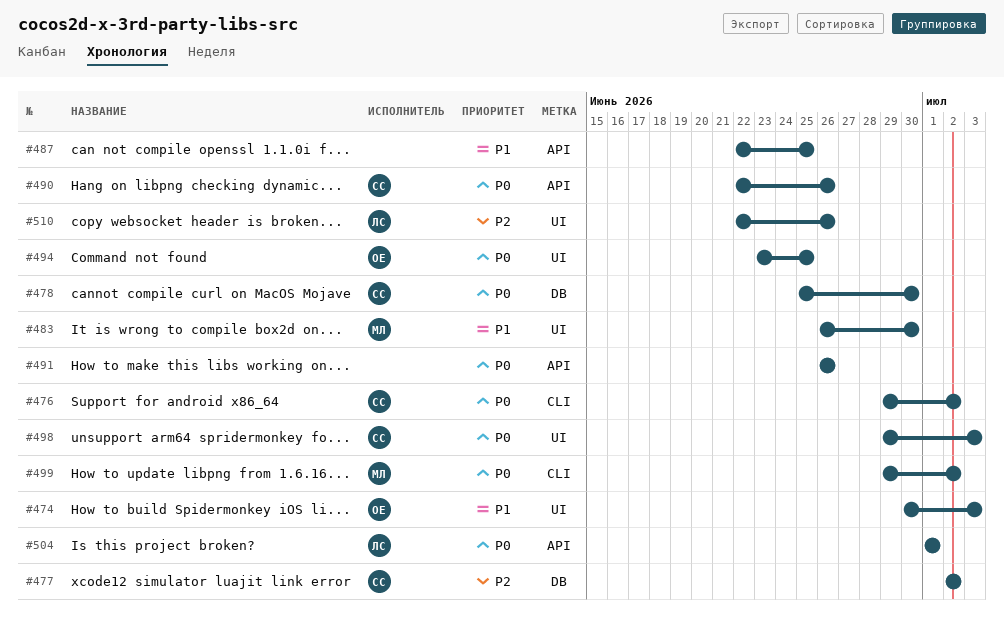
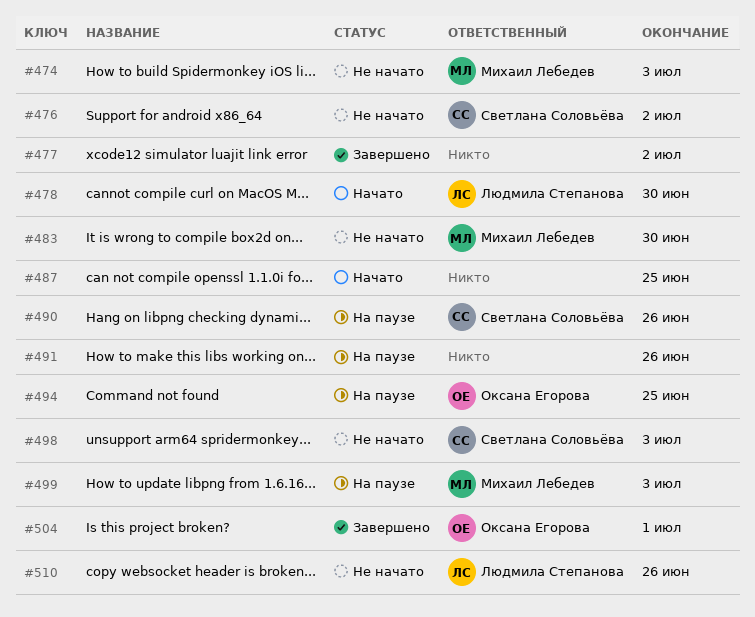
#474, owner: Оксана Егорова -> Михаил Лебедев
#477, owner: Светлана Соловьёва -> none
#478, owner: Светлана Соловьёва -> Людмила Степанова
#499, due: Jul 2 -> Jul 3
#504, owner: Людмила Степанова -> Оксана Егорова

